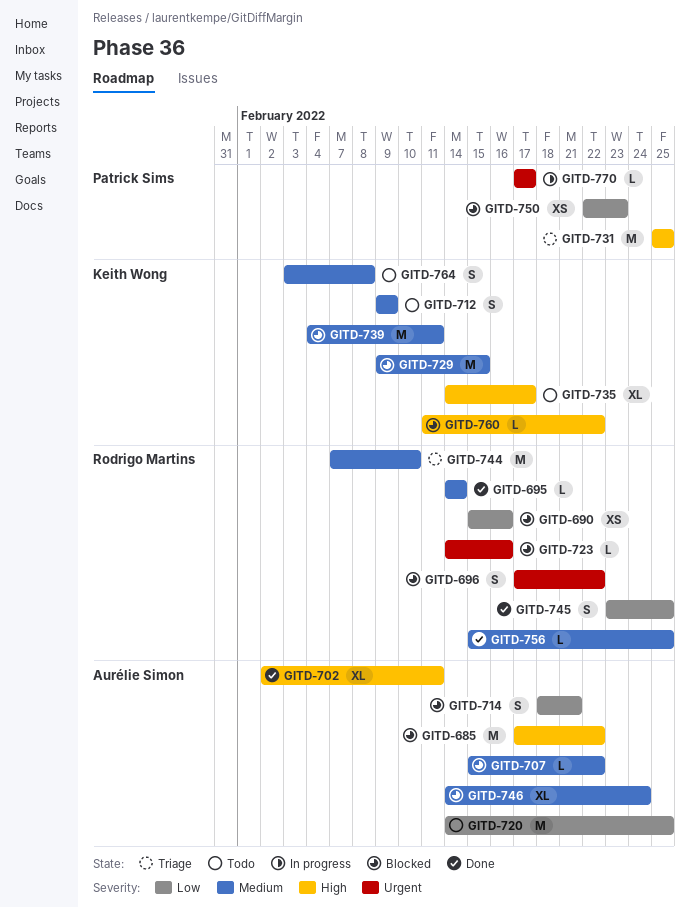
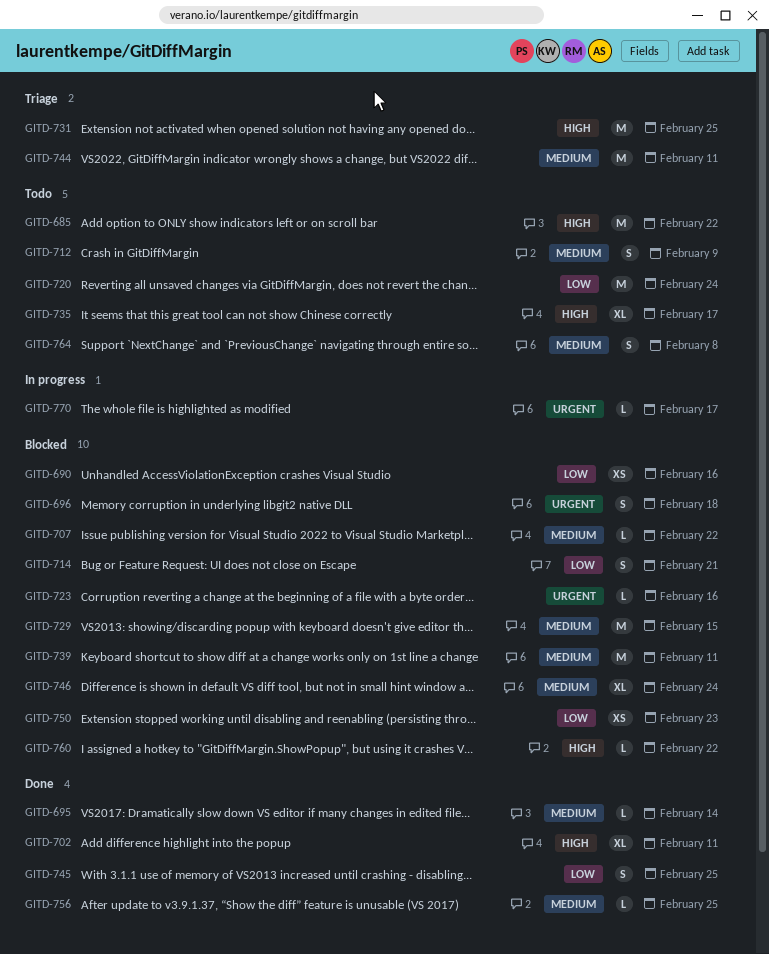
GITD-685, status: Blocked -> Todo
GITD-696, due: Feb 22 -> Feb 18
GITD-720, due: Feb 25 -> Feb 24
GITD-744, due: Feb 10 -> Feb 11

